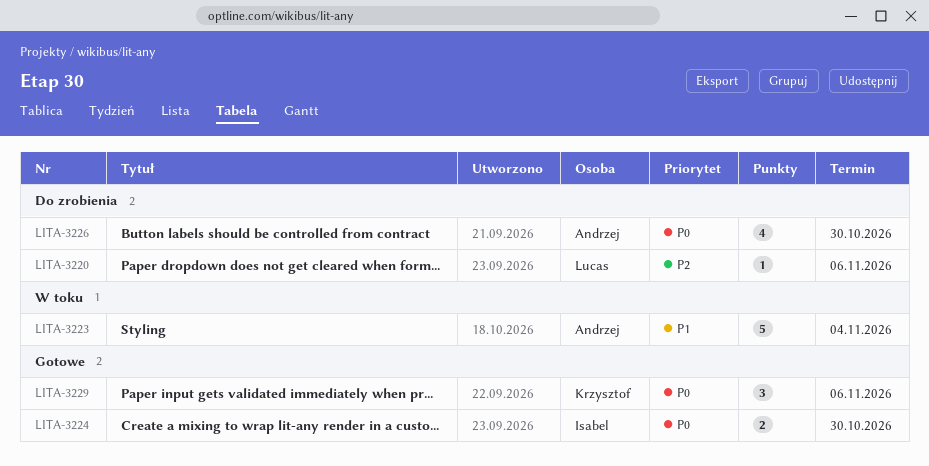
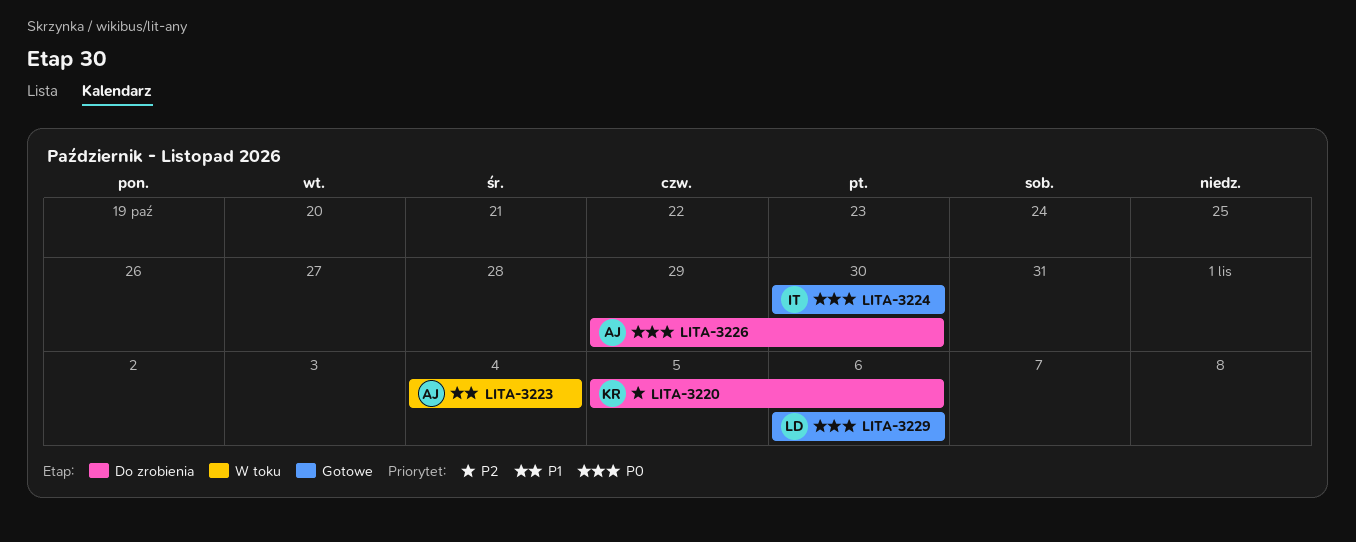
LITA-3220, owner: Lucas -> Krzysztof
LITA-3229, owner: Krzysztof -> Lucas

